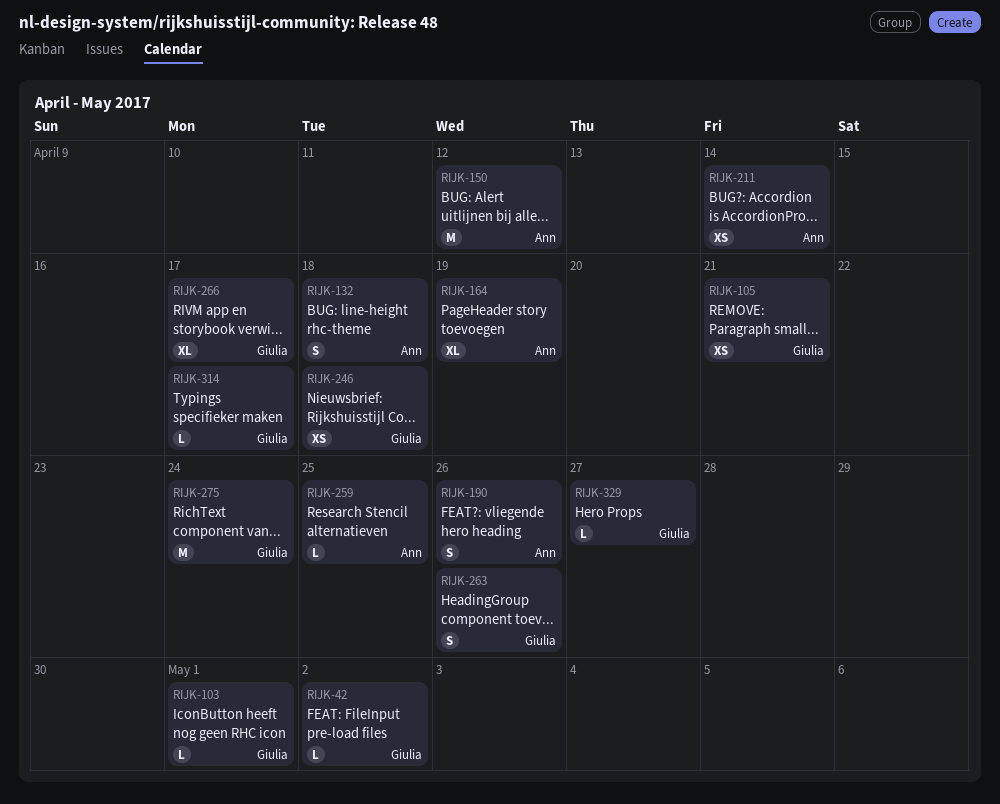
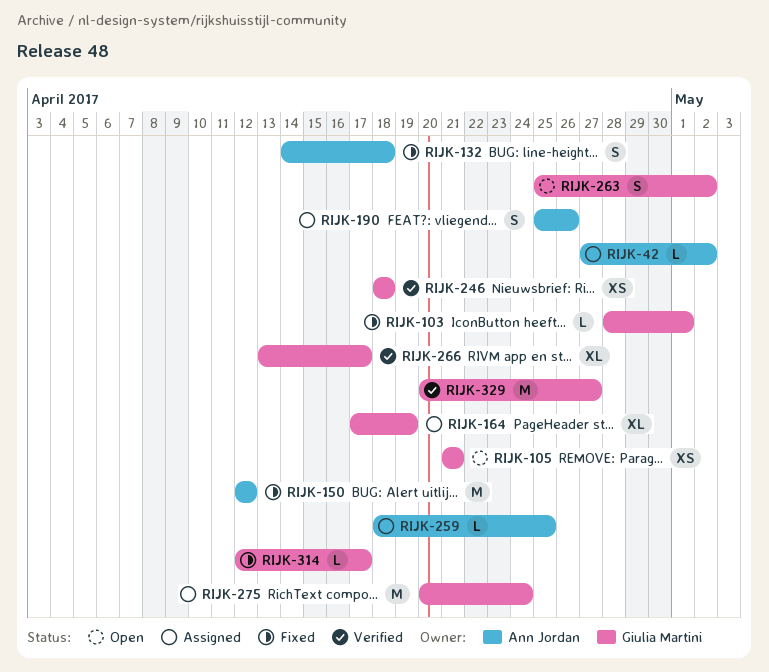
RIJK-42, owner: Giulia Martini -> Ann Jordan
RIJK-164, owner: Ann Jordan -> Giulia Martini
RIJK-211: present -> none
RIJK-263, due: Apr 26 -> May 2
RIJK-329, estimate: L -> M

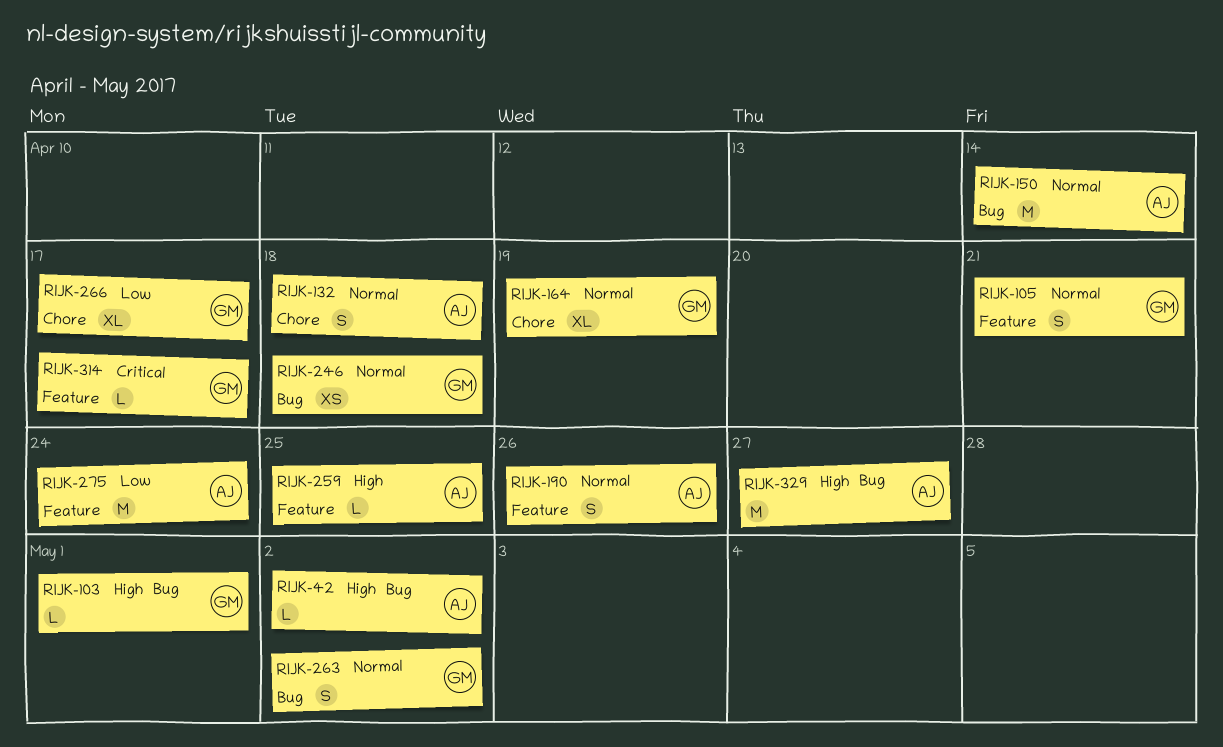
RIJK-105, estimate: XS -> S
RIJK-150, due: Apr 12 -> Apr 14
RIJK-275, owner: Giulia Martini -> Ann Jordan
RIJK-329, owner: Giulia Martini -> Ann Jordan

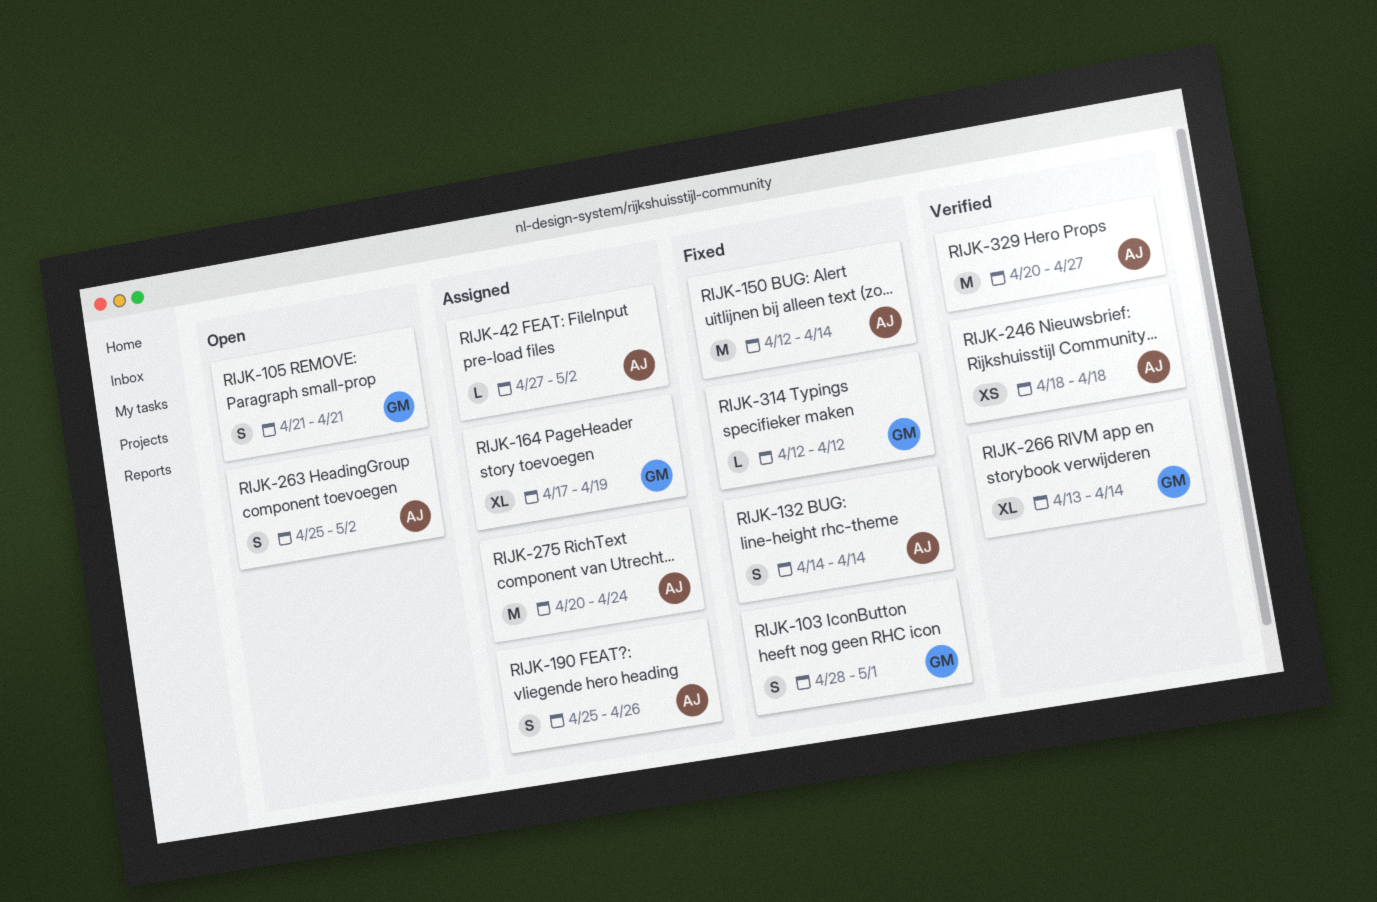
RIJK-103, estimate: L -> S
RIJK-132, due: Apr 18 -> Apr 14
RIJK-246, owner: GM -> AJ
RIJK-259: present -> none
RIJK-263, owner: GM -> AJ
RIJK-266, due: Apr 17 -> Apr 14
RIJK-314, due: Apr 17 -> Apr 12

